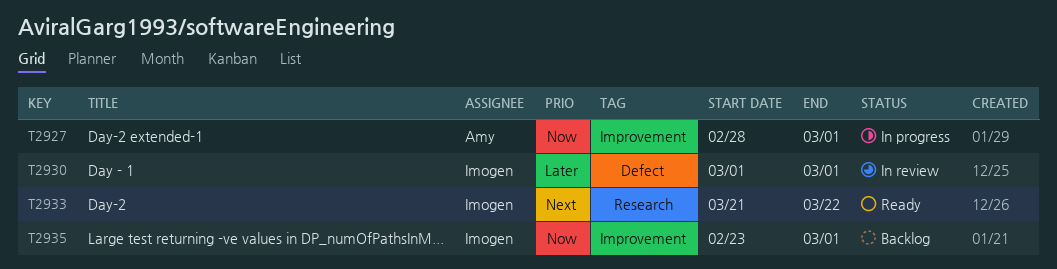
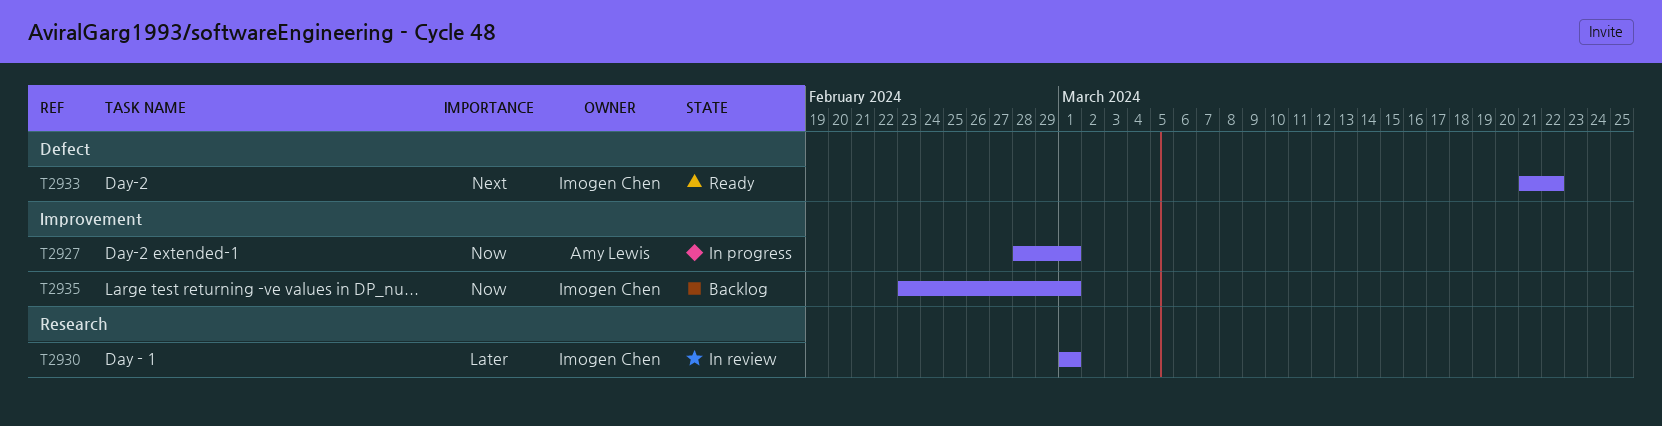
T2930, label: Defect -> Research
T2933, label: Research -> Defect

